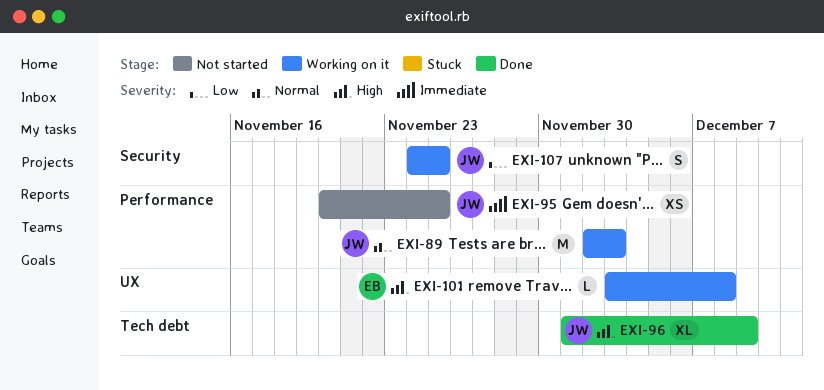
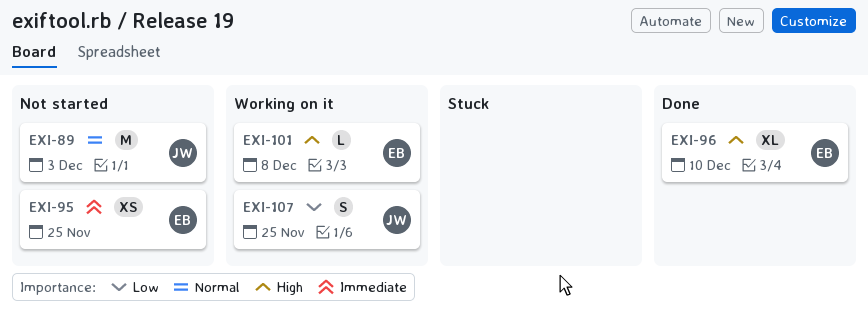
EXI-89, status: Working on it -> Not started
EXI-95, owner: JW -> EB
EXI-96, owner: JW -> EB
EXI-96, due: Dec 9 -> Dec 10

